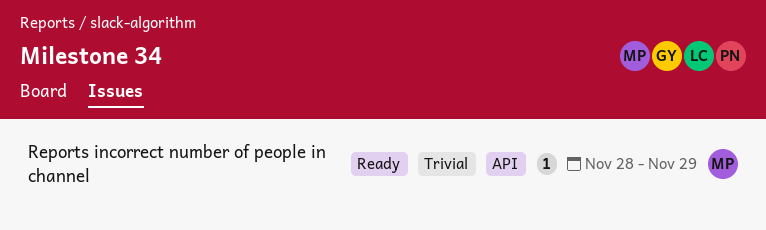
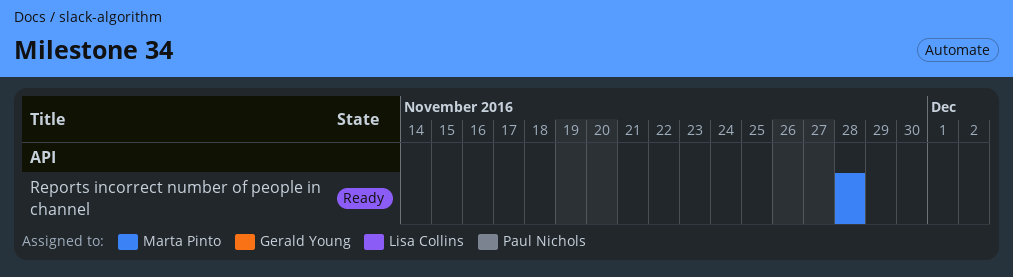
Reports incorrect number of people in channel, due: Nov 29 -> Nov 28

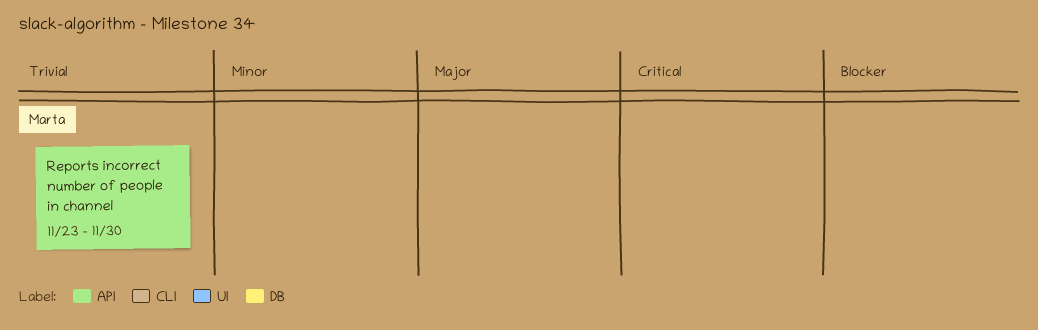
Reports incorrect number of people in channel, start: Nov 28 -> Nov 23
Reports incorrect number of people in channel, due: Nov 28 -> Nov 30

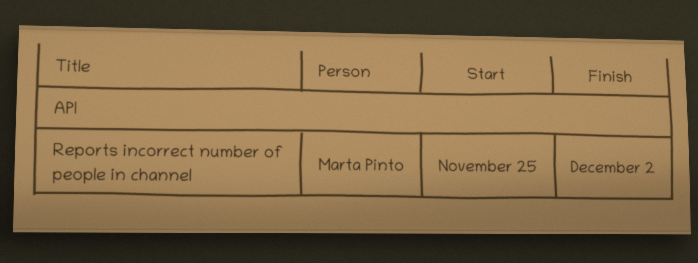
Reports incorrect number of people in channel, start: Nov 23 -> Nov 25
Reports incorrect number of people in channel, due: Nov 30 -> Dec 2

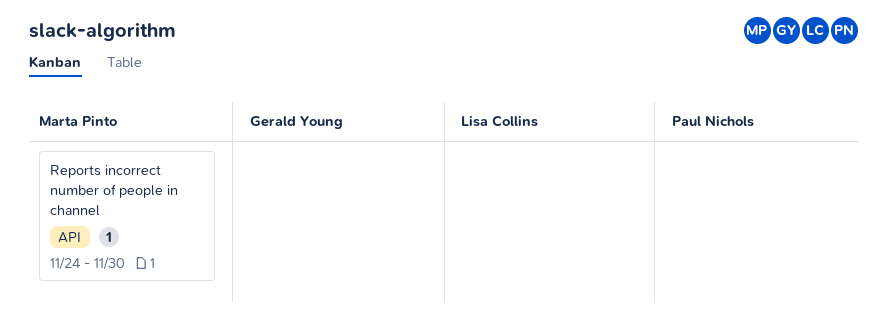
Reports incorrect number of people in channel, start: Nov 25 -> Nov 24
Reports incorrect number of people in channel, due: Dec 2 -> Nov 30

